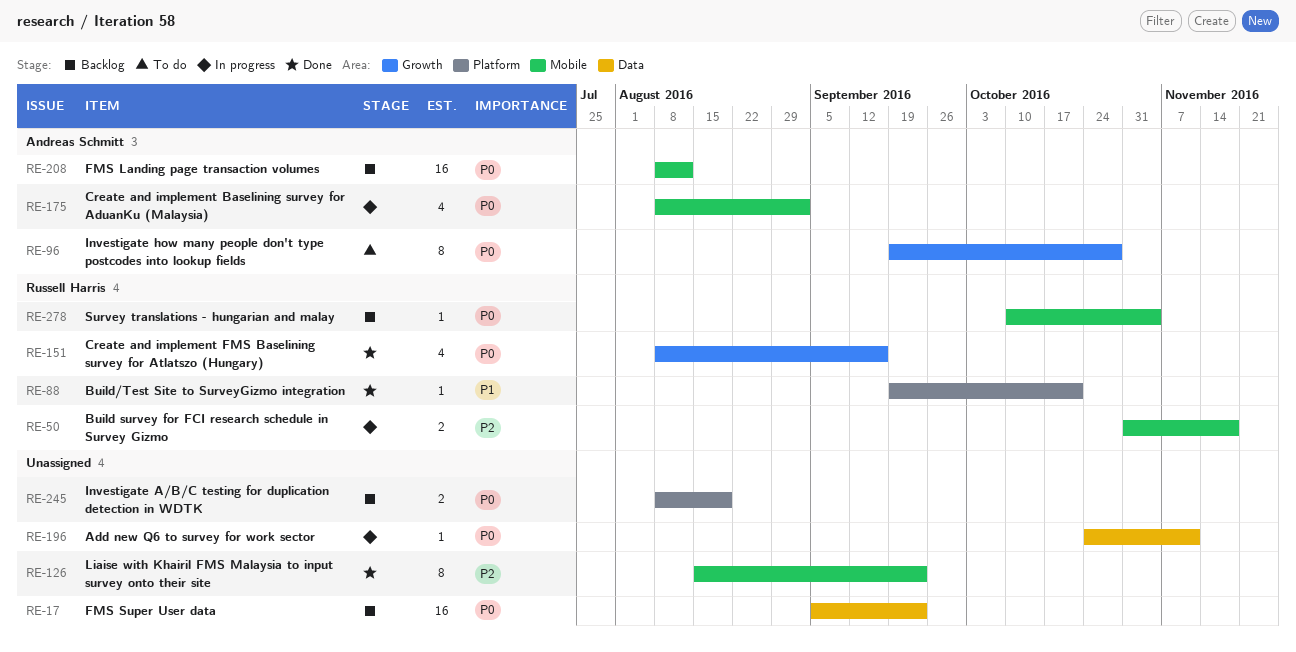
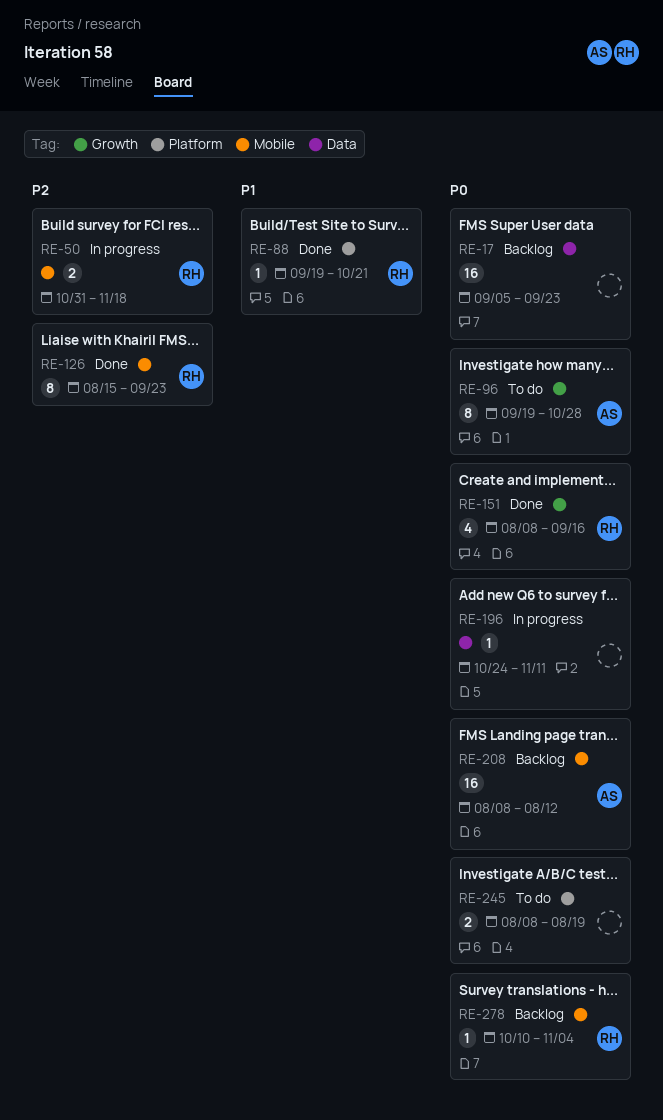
RE-126, owner: none -> Russell Harris
RE-175: present -> none
RE-245, status: Backlog -> To do

